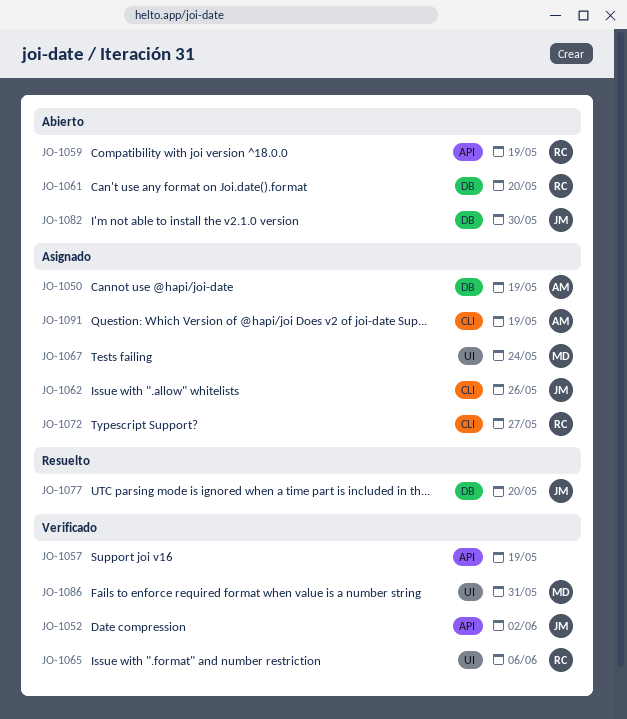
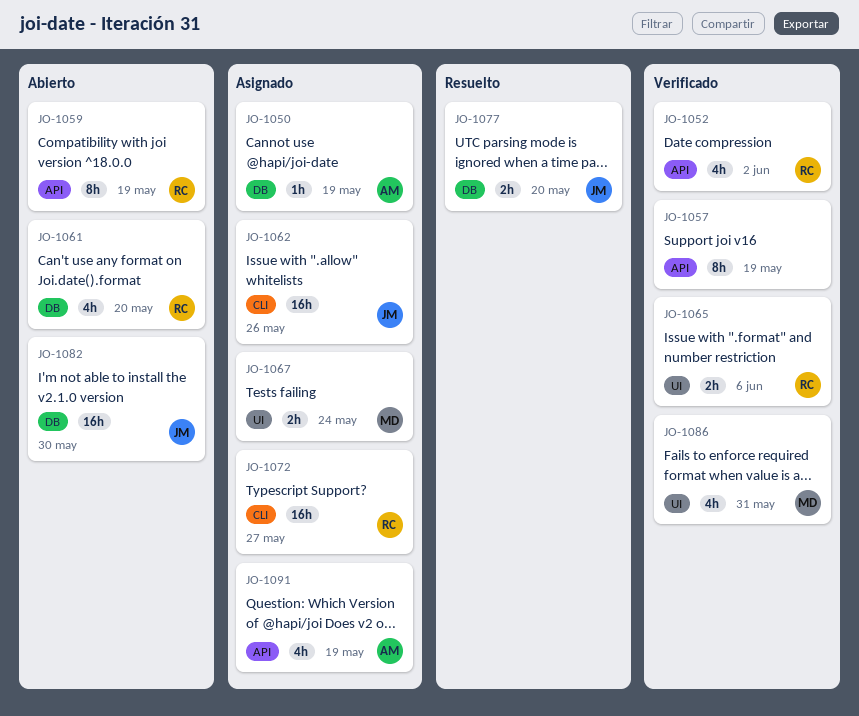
JO-1052, owner: JM -> RC
JO-1091, label: CLI -> API

